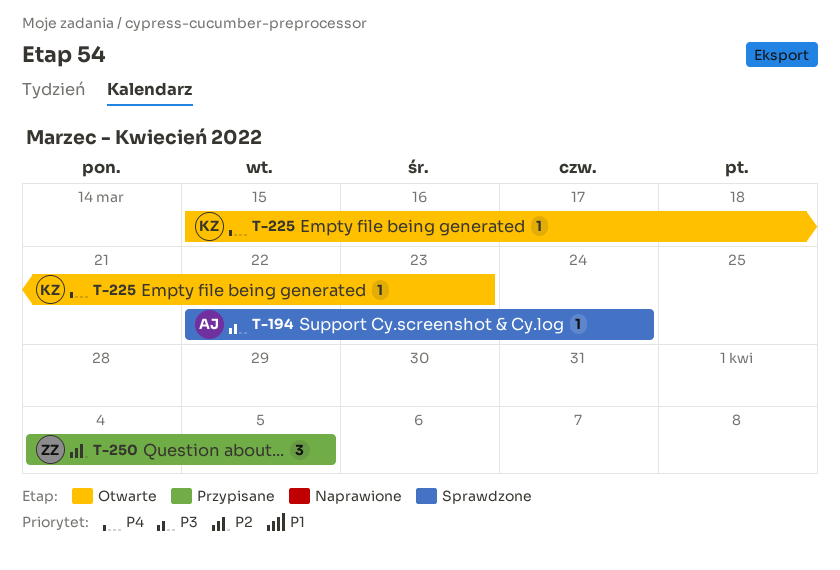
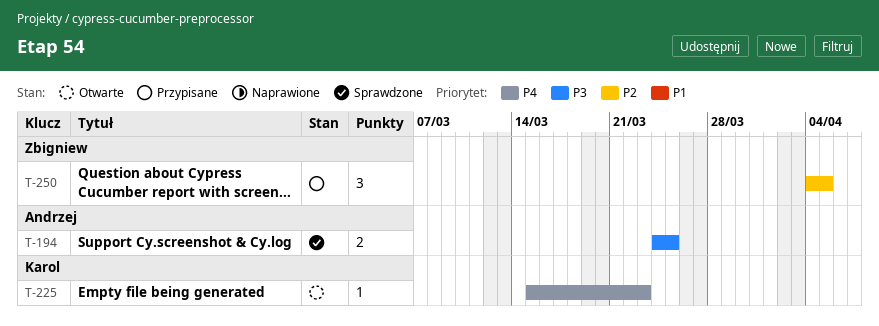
T-194, estimate: 1 -> 2
T-194, start: Mar 22 -> Mar 24
T-194, due: Mar 24 -> Mar 25

